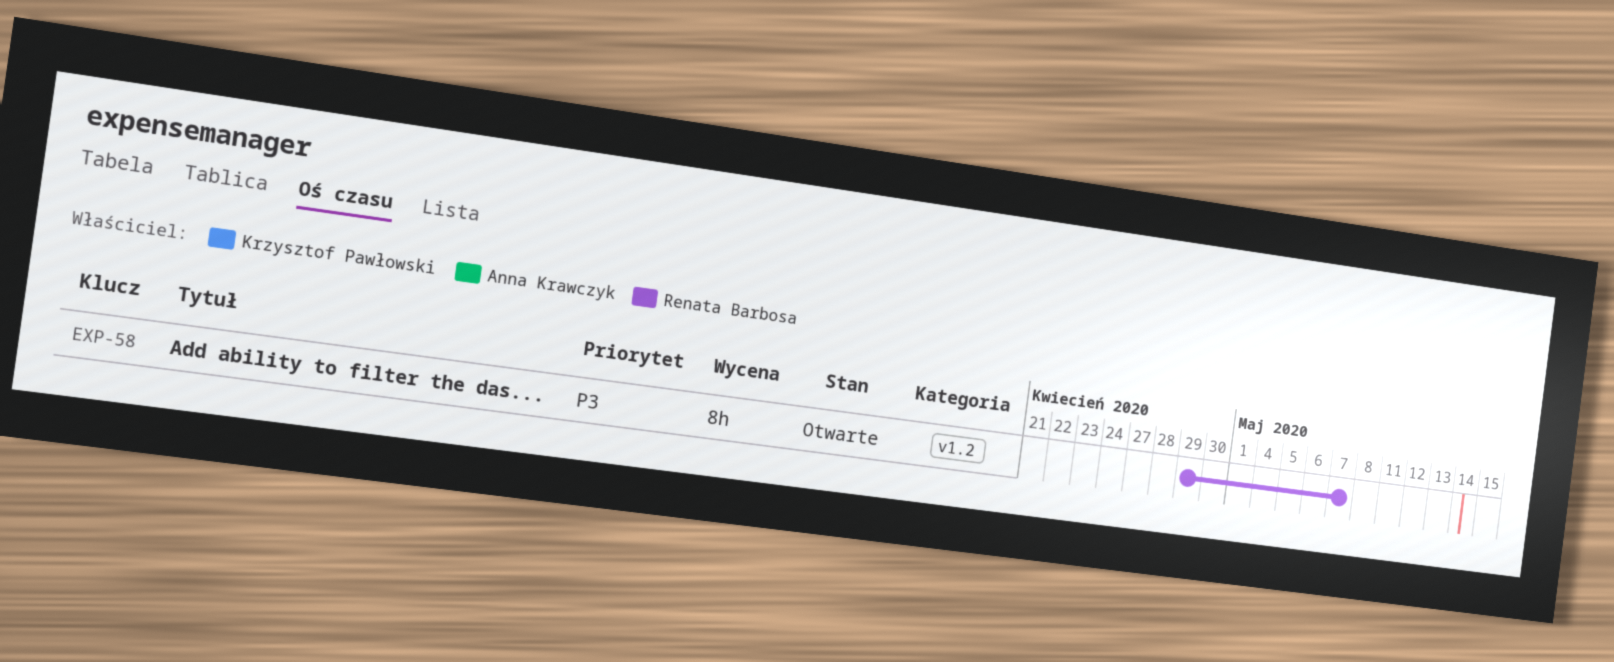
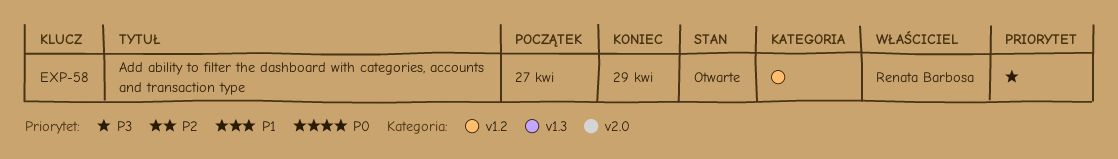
EXP-58, start: Apr 29 -> Apr 27
EXP-58, due: May 7 -> Apr 29

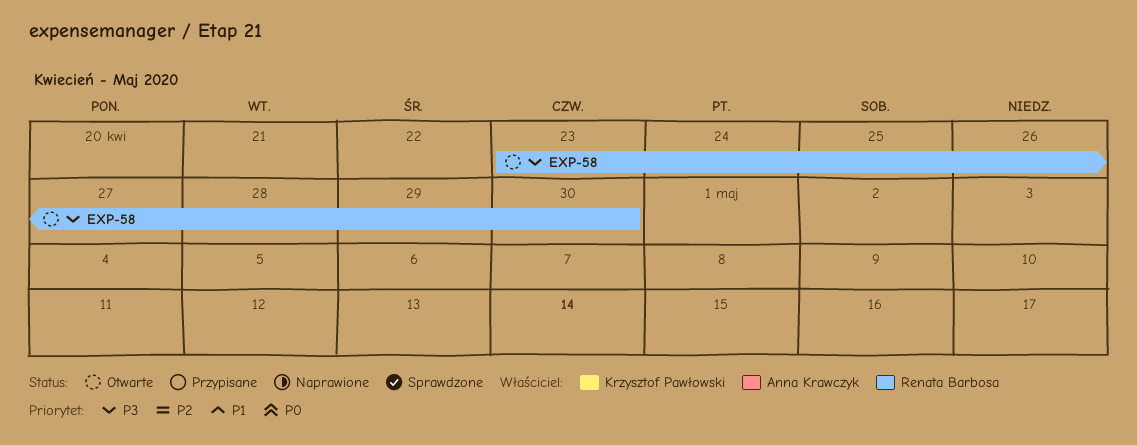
EXP-58, start: Apr 27 -> Apr 23
EXP-58, due: Apr 29 -> Apr 30

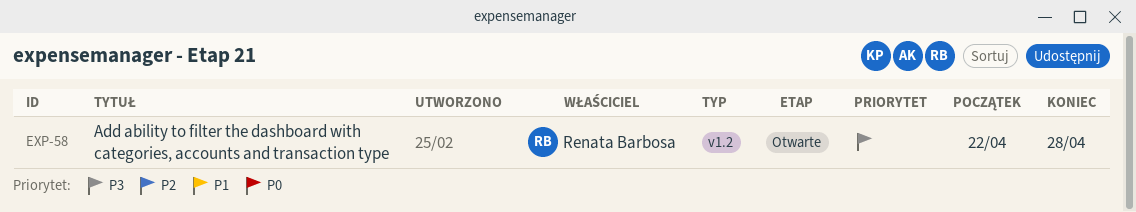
EXP-58, start: Apr 23 -> Apr 22
EXP-58, due: Apr 30 -> Apr 28

